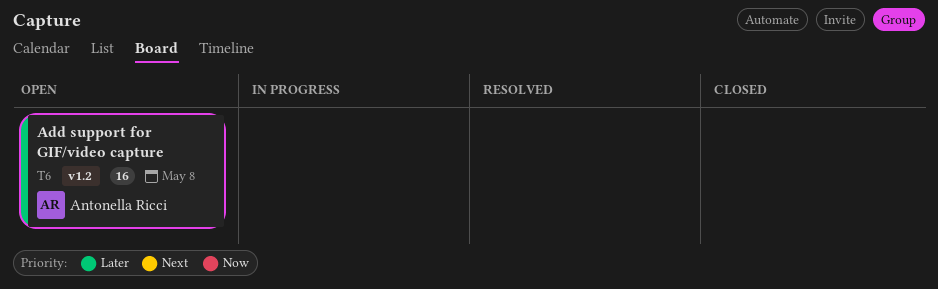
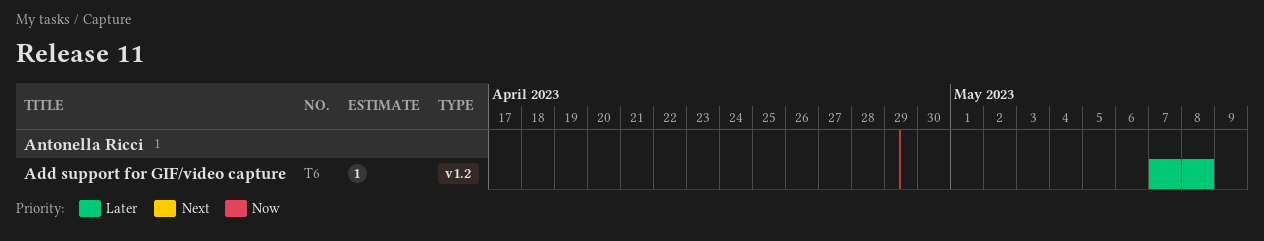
T6, estimate: 16 -> 1

